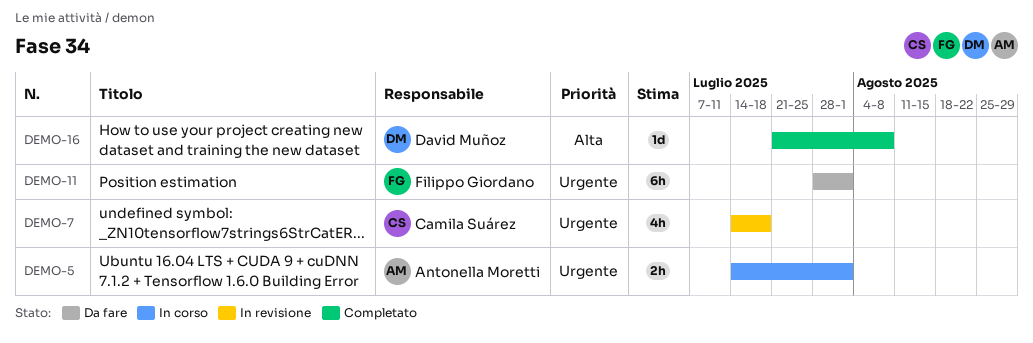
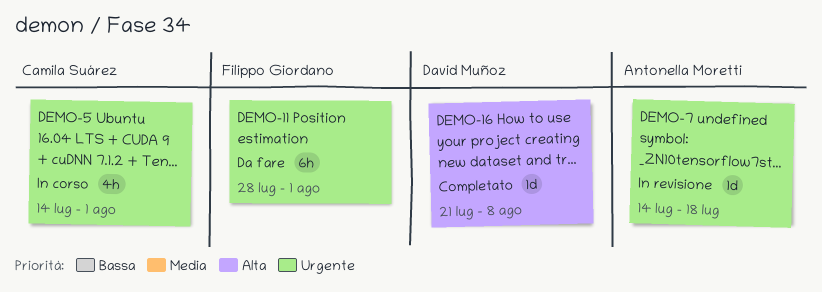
DEMO-5, owner: Antonella Moretti -> Camila Suárez
DEMO-5, estimate: 2h -> 4h
DEMO-7, owner: Camila Suárez -> Antonella Moretti
DEMO-7, estimate: 4h -> 1d

